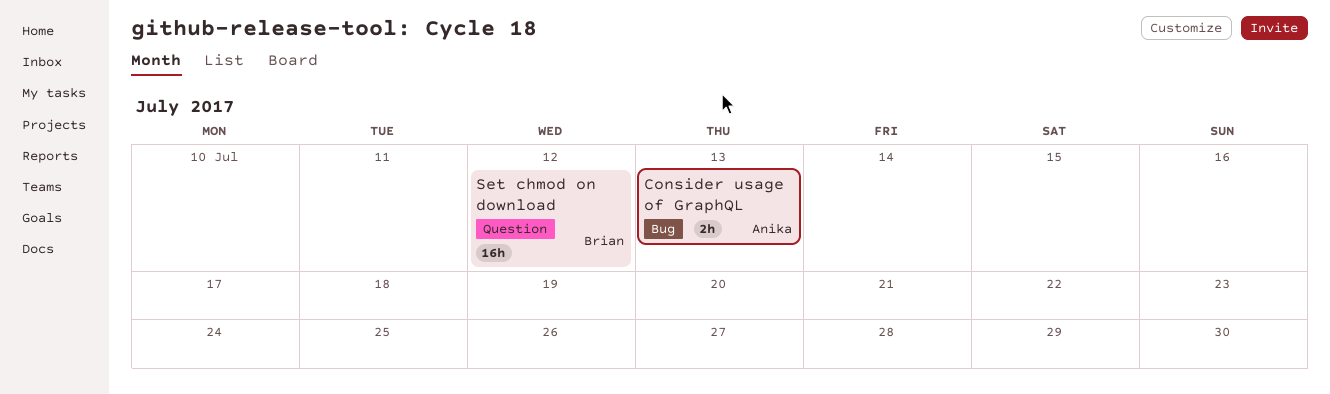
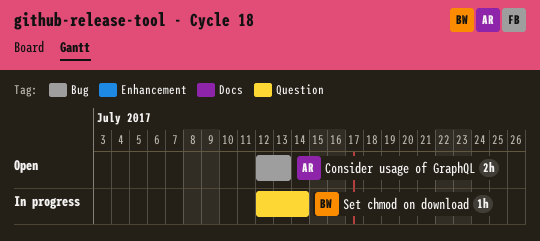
Set chmod on download, estimate: 16h -> 1h
Set chmod on download, due: Jul 12 -> Jul 14

